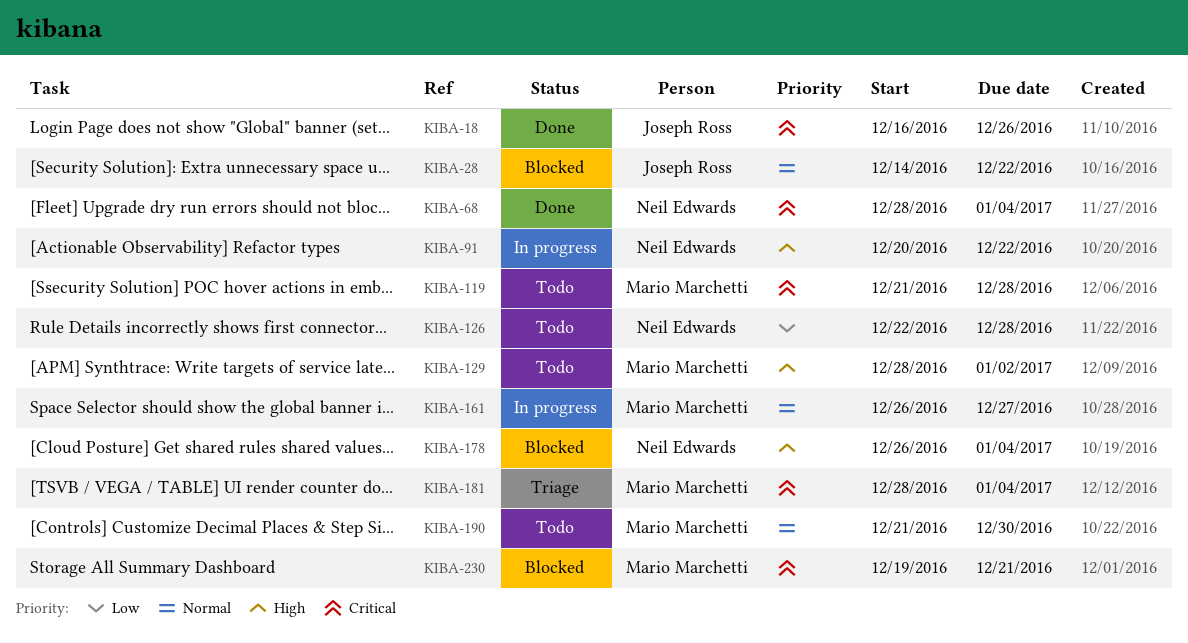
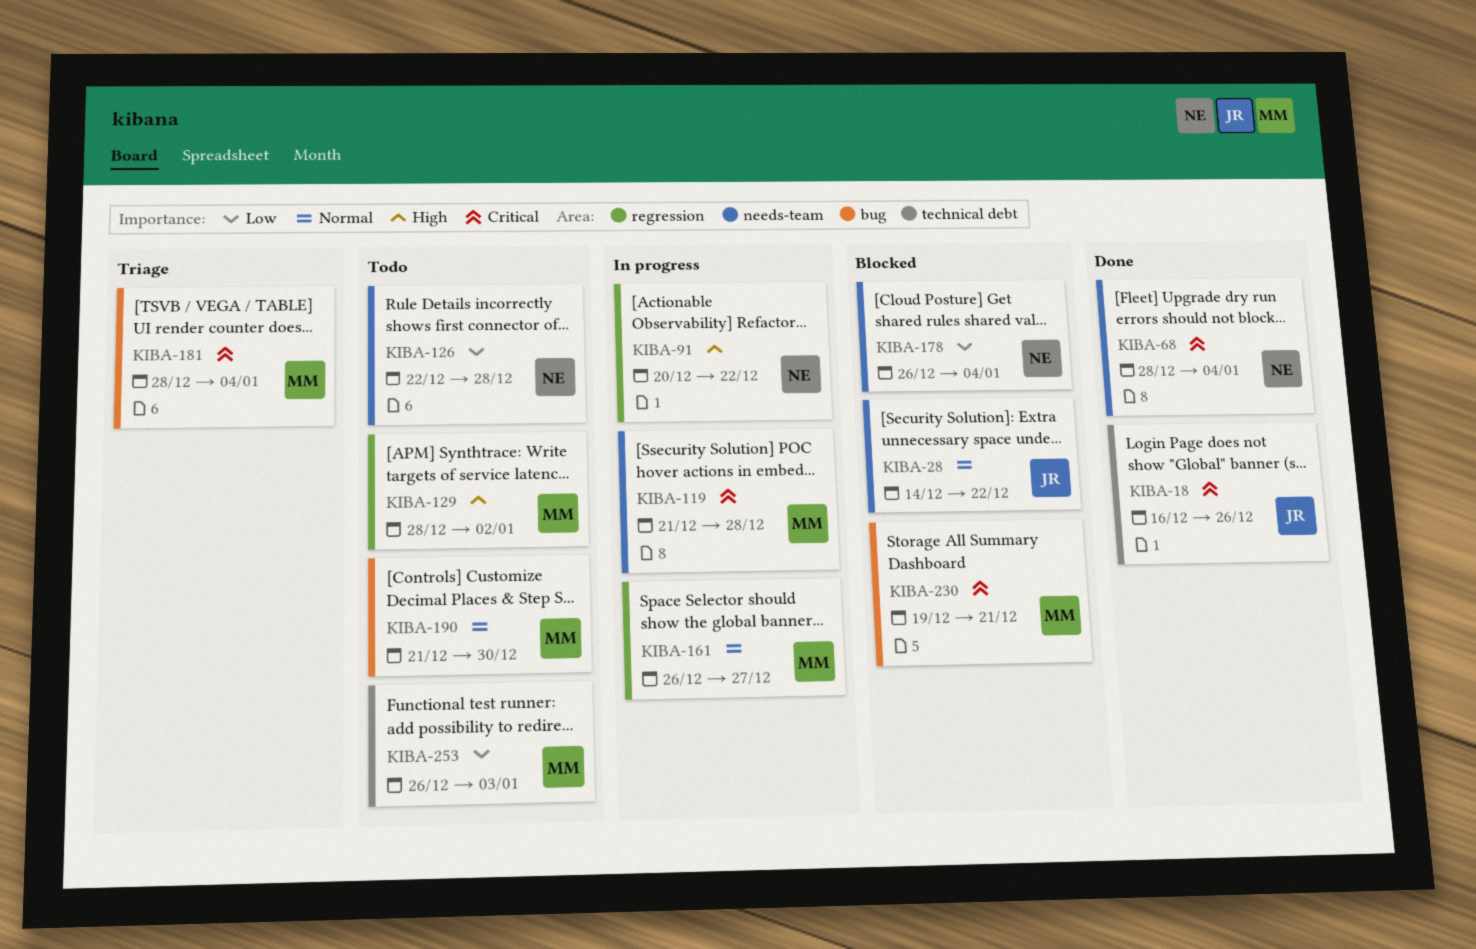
KIBA-119, status: Todo -> In progress
KIBA-178, priority: High -> Low
KIBA-253: none -> present

